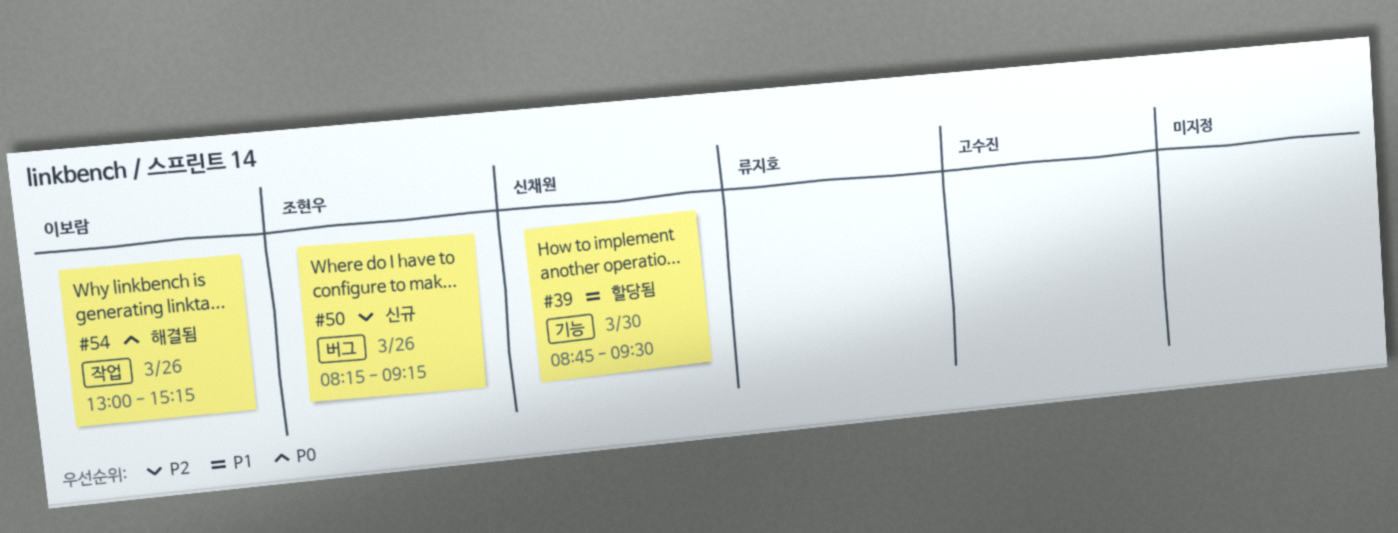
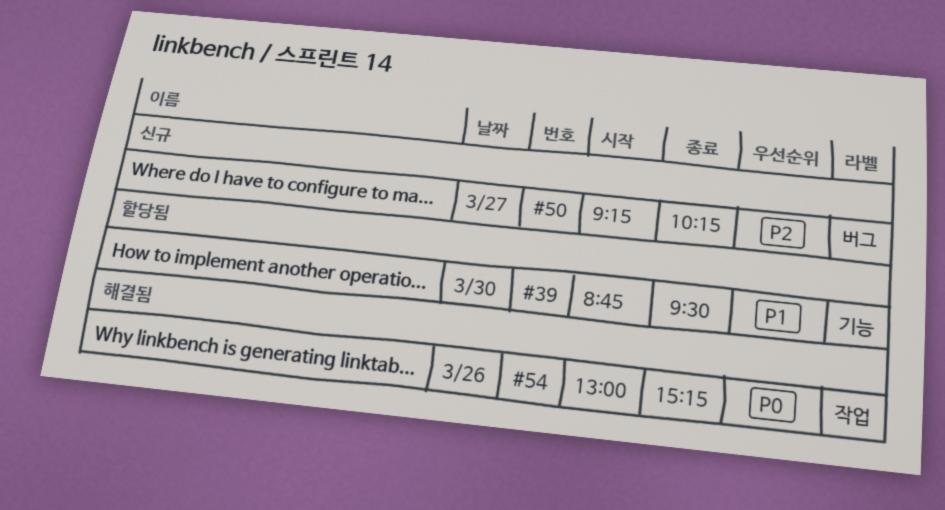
#50, day: Mar 26 -> Mar 27
#50, begins: 08:15 -> 09:15
#50, ends: 09:15 -> 10:15

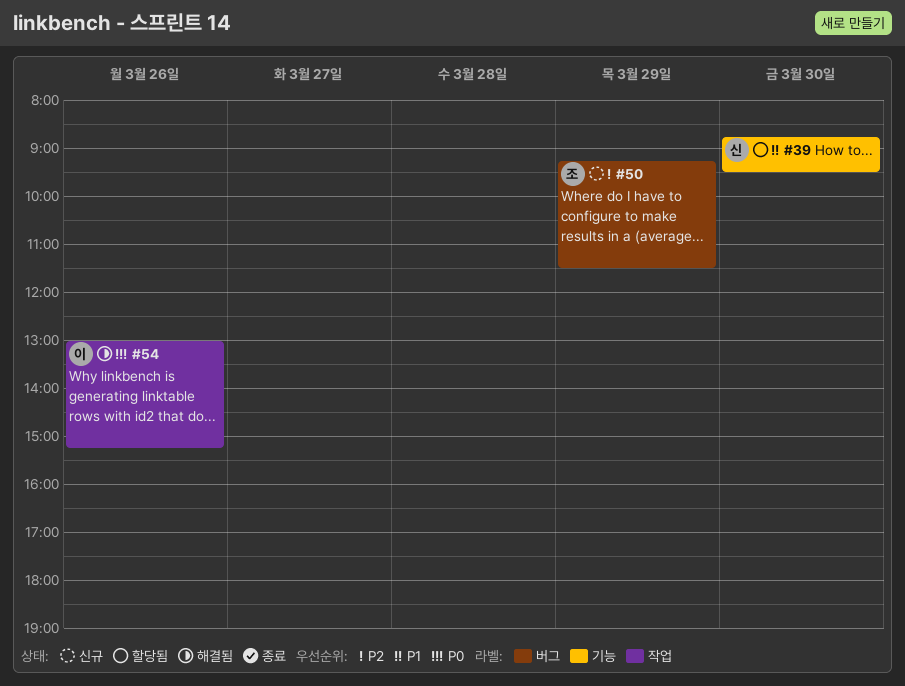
#50, day: Mar 27 -> Mar 29
#50, ends: 10:15 -> 11:30

